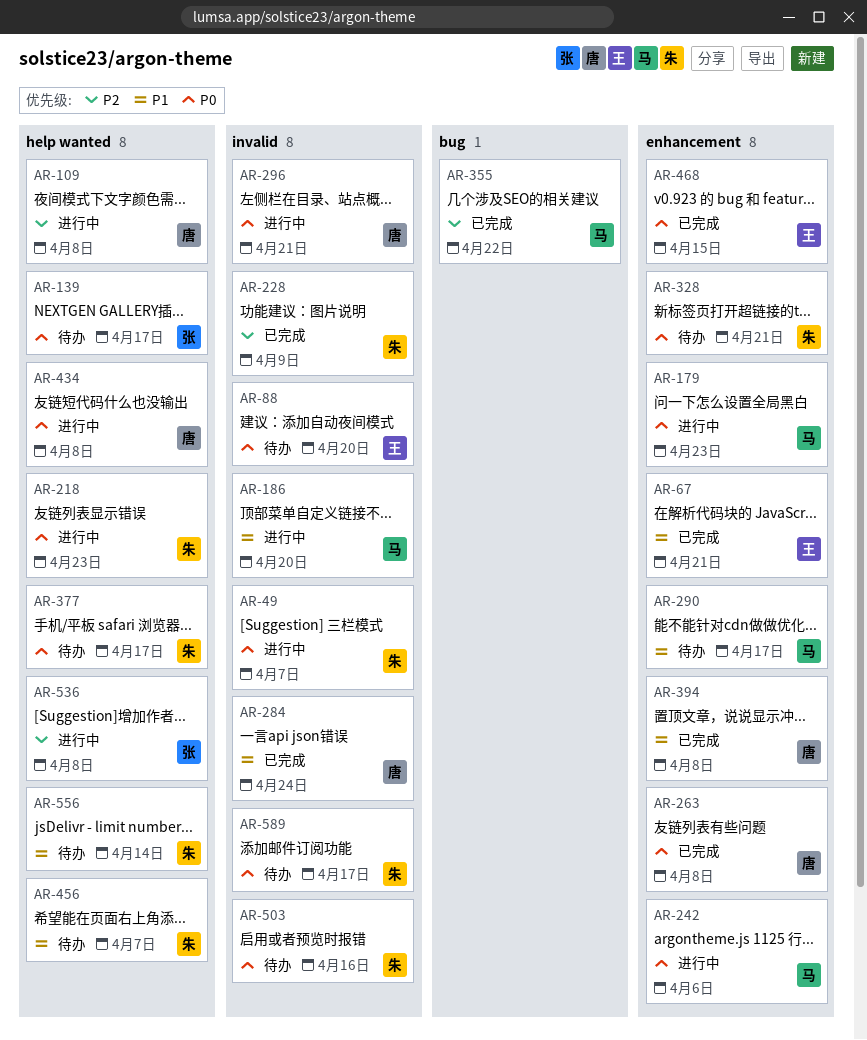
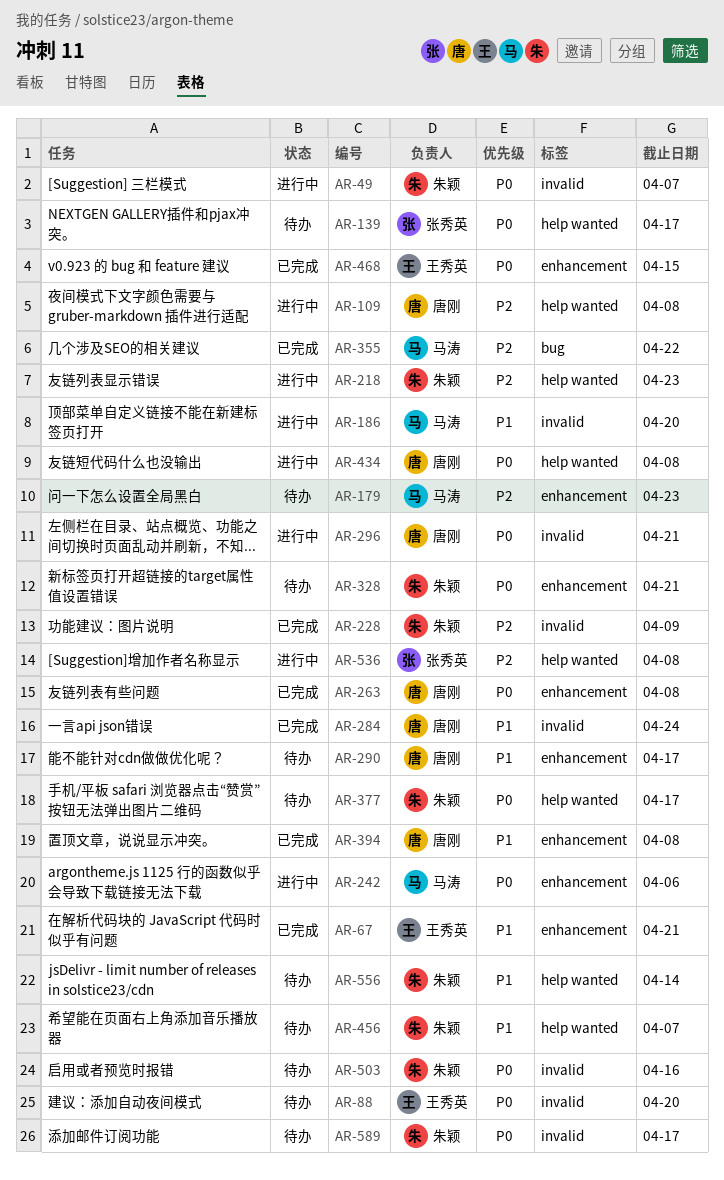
AR-179, status: 进行中 -> 待办
AR-179, priority: P0 -> P2
AR-218, priority: P0 -> P2
AR-290, owner: 马涛 -> 唐刚

